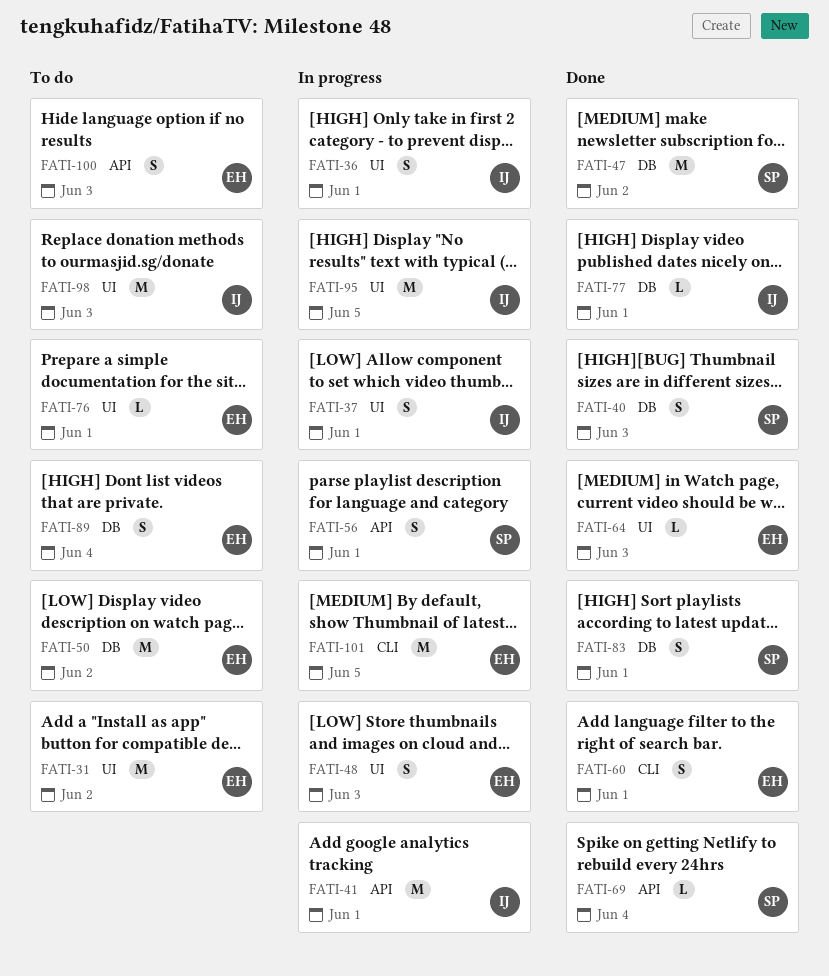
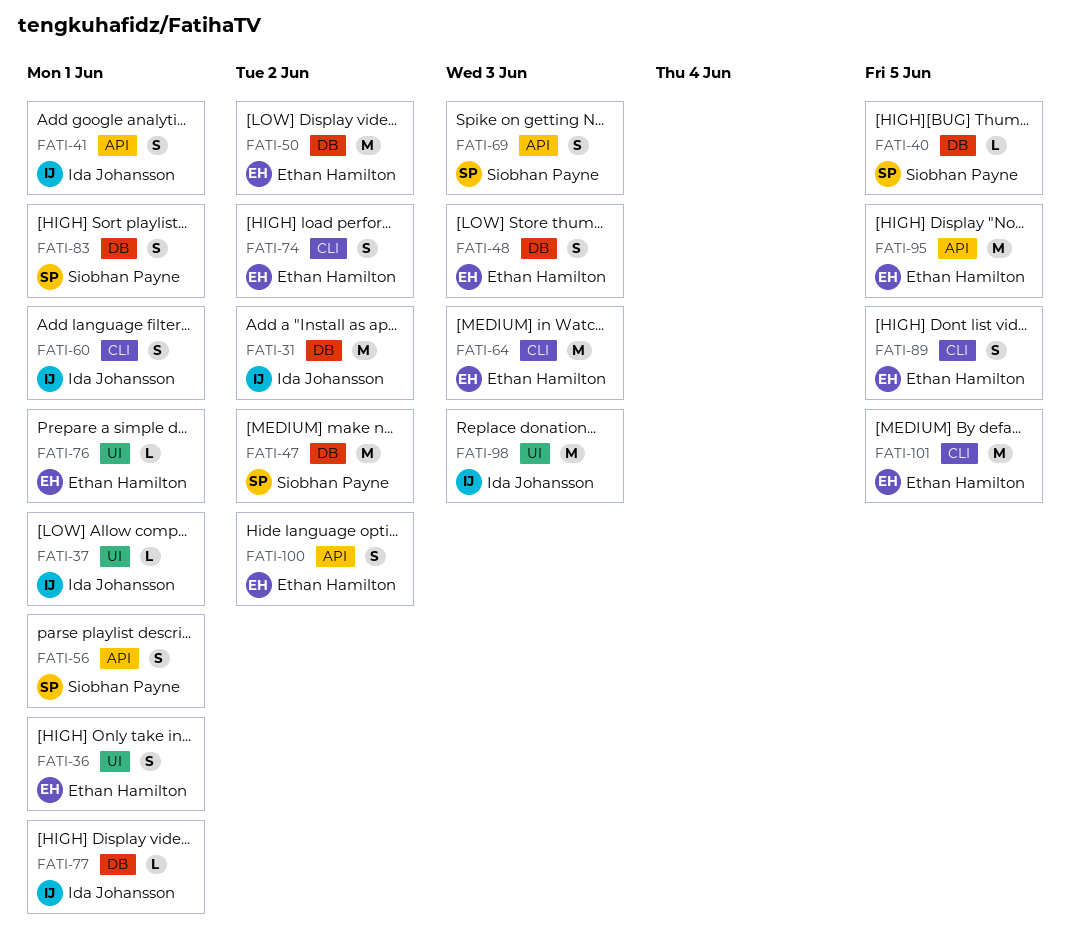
FATI-31, owner: Ethan Hamilton -> Ida Johansson
FATI-31, label: UI -> DB
FATI-36, owner: Ida Johansson -> Ethan Hamilton
FATI-37, estimate: S -> L
FATI-40, estimate: S -> L
FATI-40, due: Jun 3 -> Jun 5
FATI-41, estimate: M -> S
FATI-48, label: UI -> DB
FATI-60, owner: Ethan Hamilton -> Ida Johansson
FATI-64, label: UI -> CLI
FATI-64, estimate: L -> M
FATI-69, estimate: L -> S
FATI-69, due: Jun 4 -> Jun 3
FATI-74: none -> present
FATI-89, label: DB -> CLI
FATI-89, due: Jun 4 -> Jun 5
FATI-95, owner: Ida Johansson -> Ethan Hamilton
FATI-95, label: UI -> API
FATI-100, due: Jun 3 -> Jun 2

